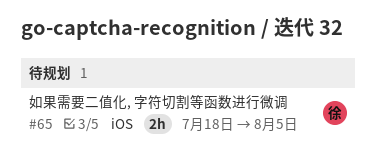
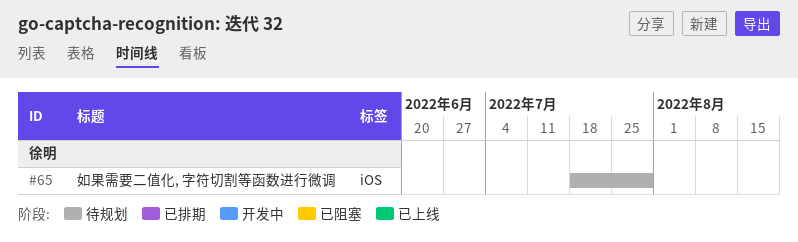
#65, due: Aug 5 -> Jul 29

